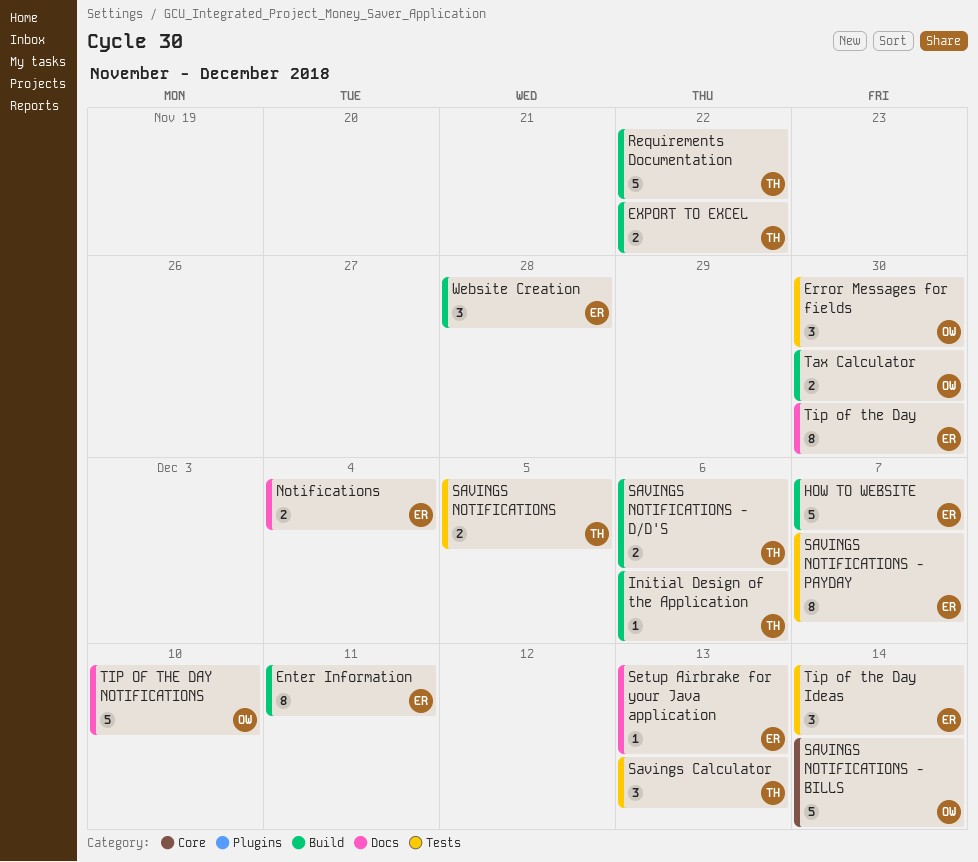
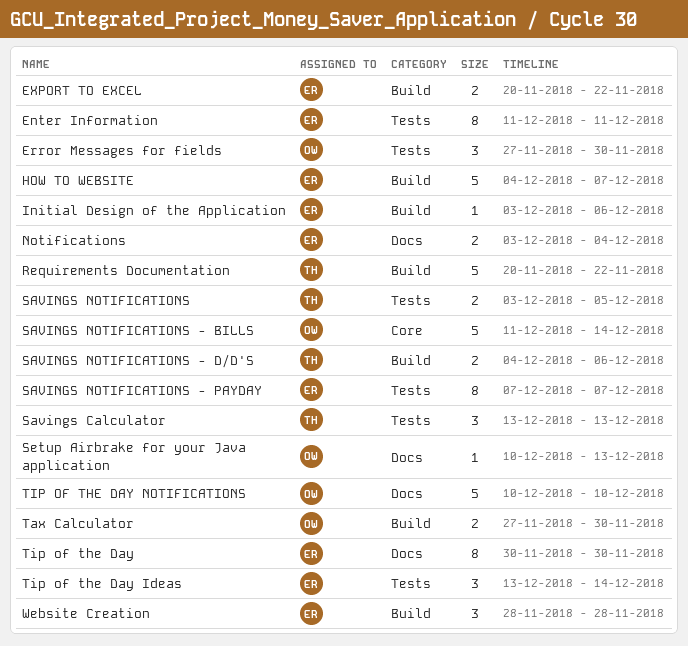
Enter Information, label: Build -> Tests
EXPORT TO EXCEL, owner: TH -> ER
Initial Design of the Application, owner: TH -> ER
Setup Airbrake for your Java application, owner: ER -> OW

